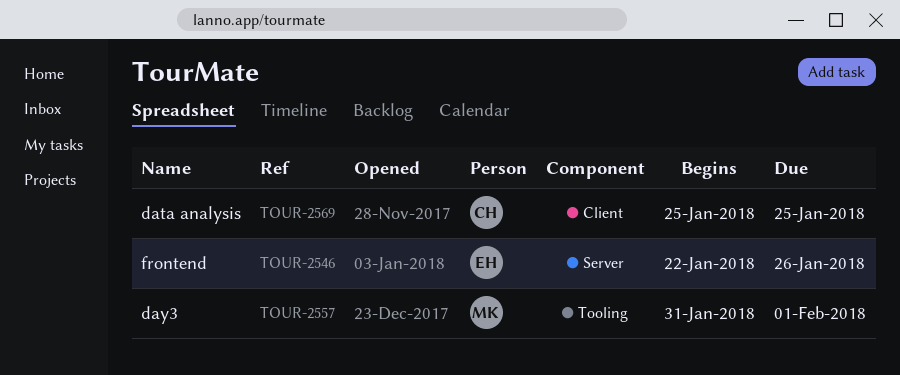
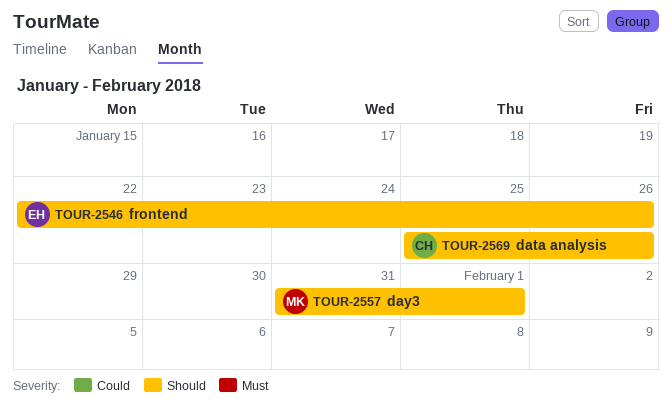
TOUR-2569, due: Jan 25 -> Jan 26

